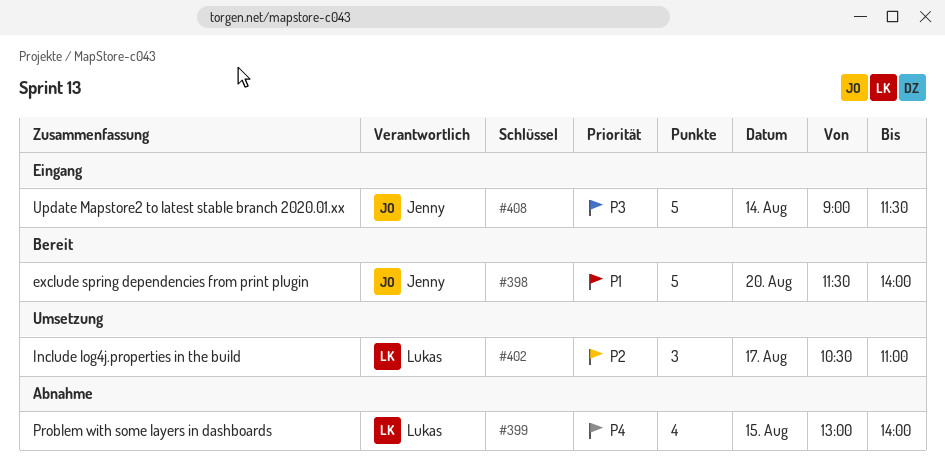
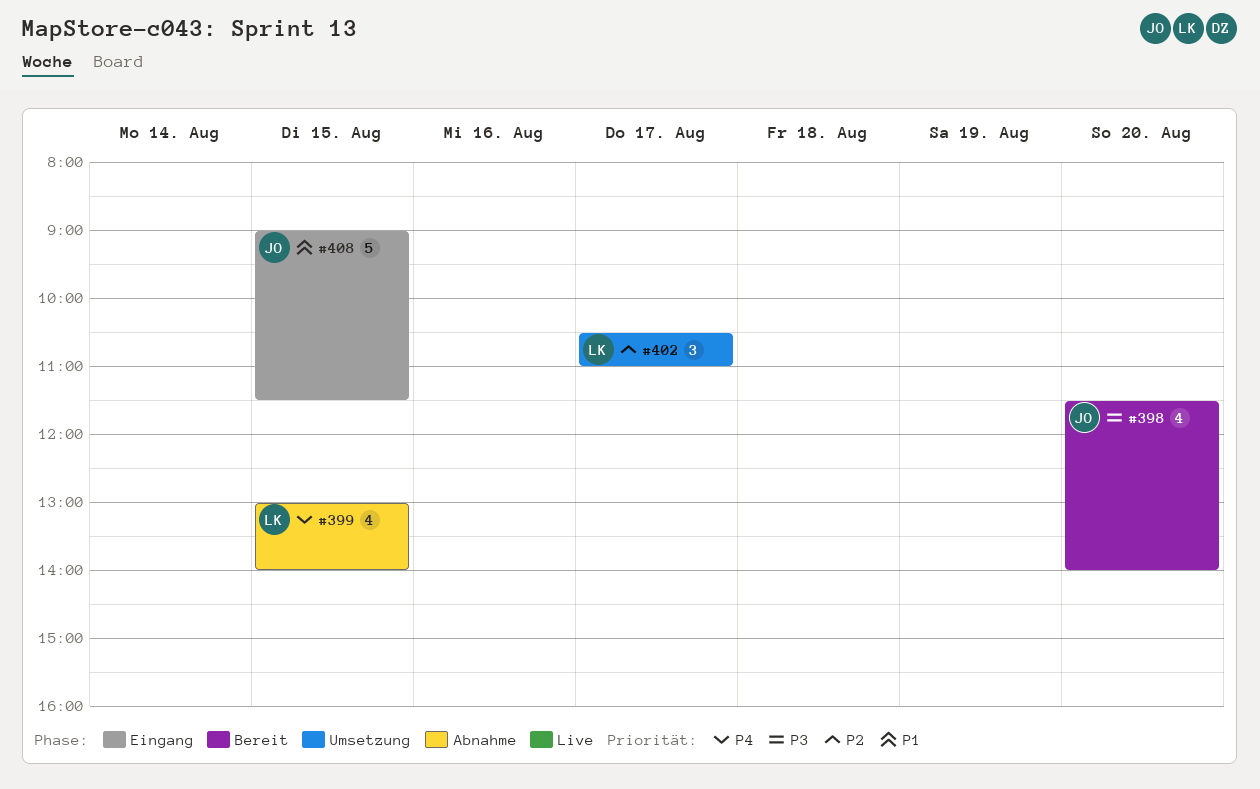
#398, priority: P1 -> P3
#398, estimate: 5 -> 4
#408, priority: P3 -> P1
#408, day: Aug 14 -> Aug 15

